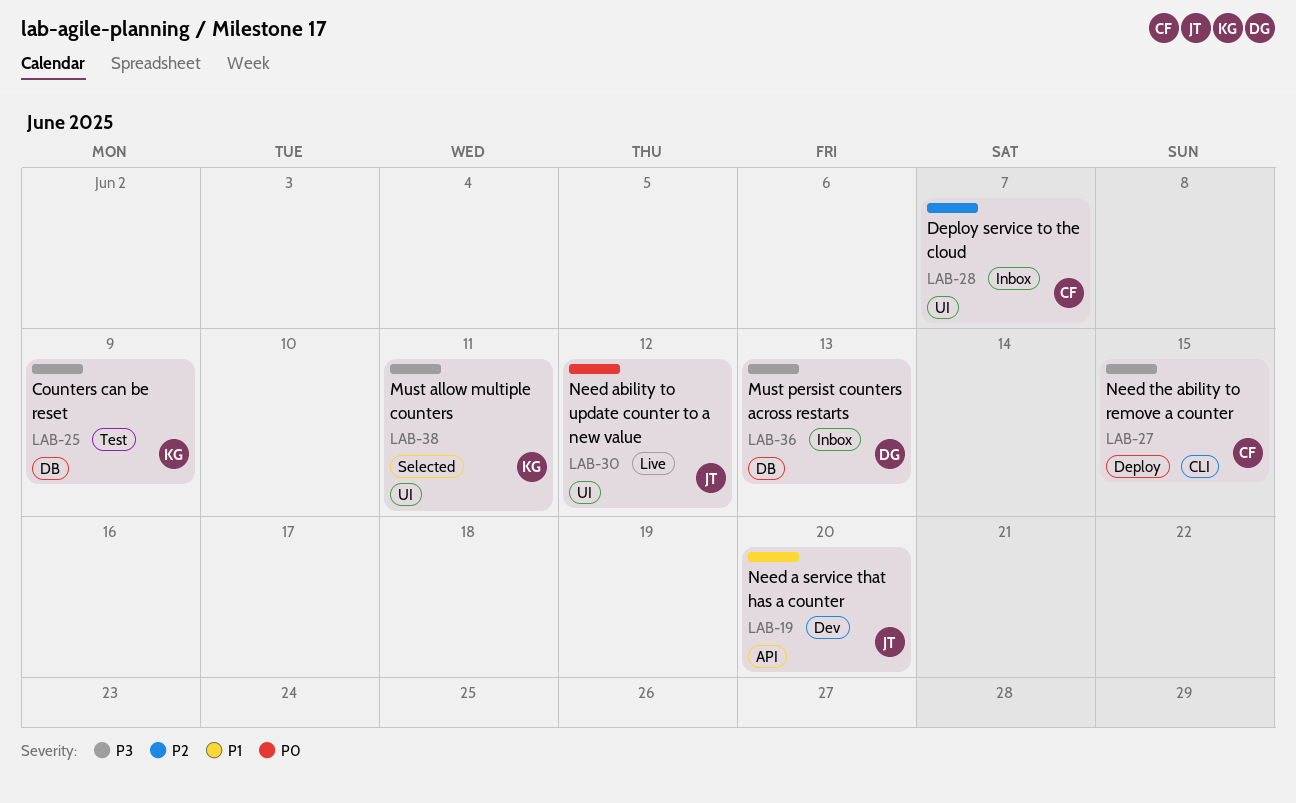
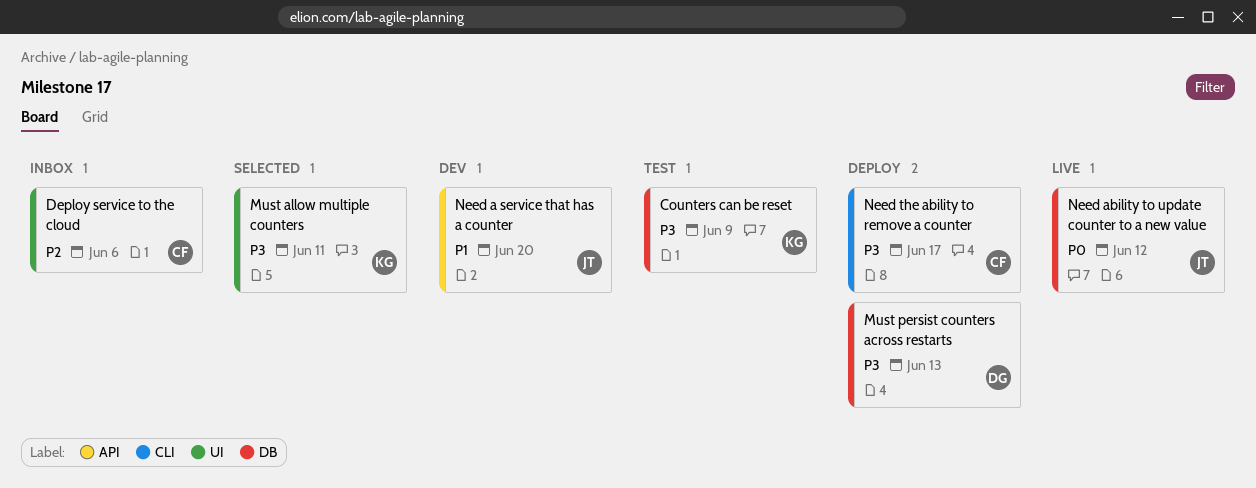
Deploy service to the cloud, due: Jun 7 -> Jun 6
Must persist counters across restarts, status: Inbox -> Deploy
Need ability to update counter to a new value, label: UI -> DB
Need the ability to remove a counter, due: Jun 15 -> Jun 17

